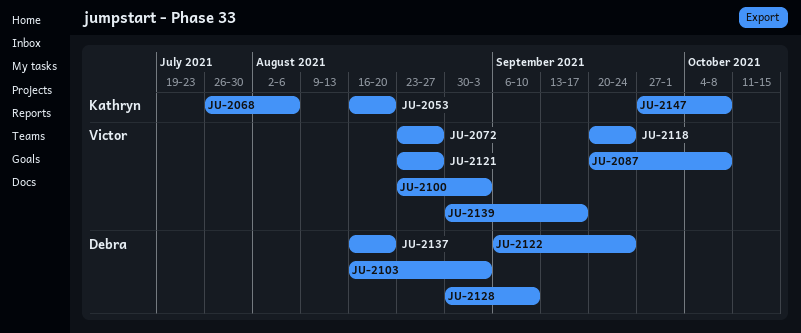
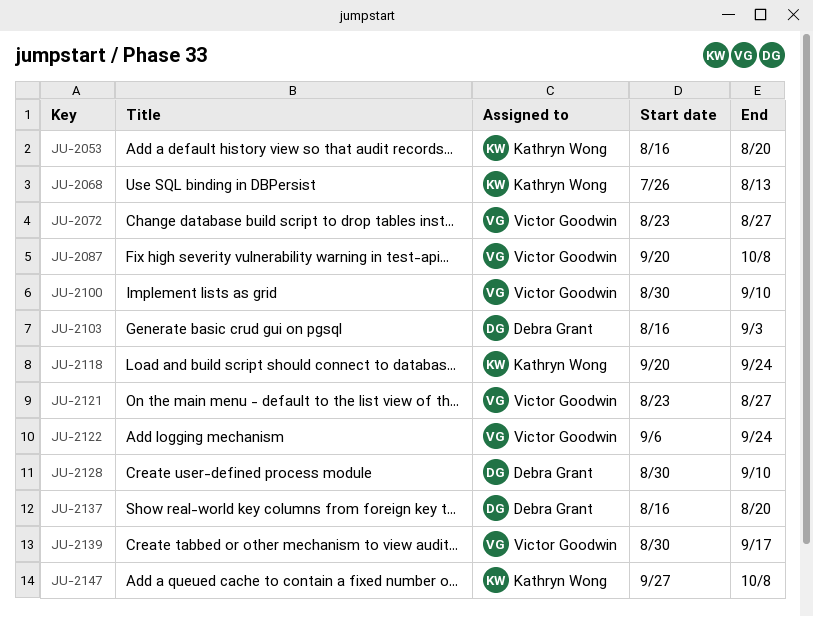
JU-2068, due: Aug 6 -> Aug 13
JU-2100, start: Aug 23 -> Aug 30
JU-2100, due: Sep 3 -> Sep 10
JU-2118, owner: Victor Goodwin -> Kathryn Wong
JU-2122, owner: Debra Grant -> Victor Goodwin

